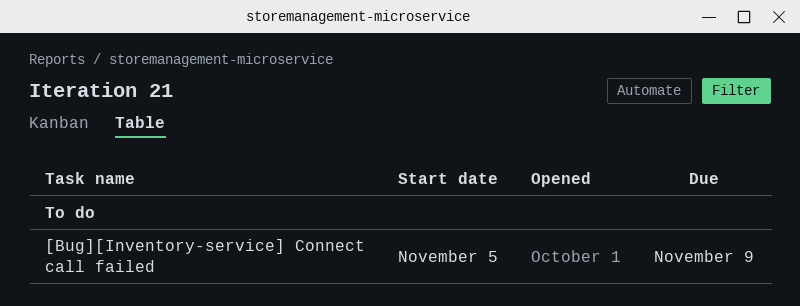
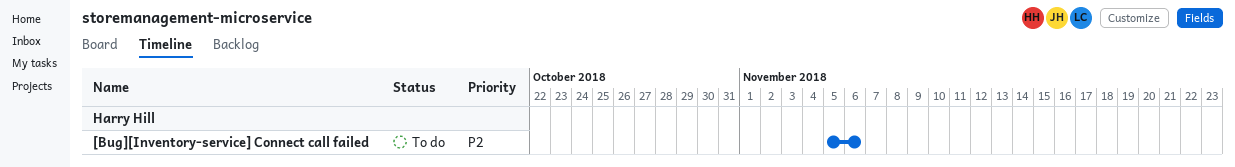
[Bug][Inventory-service] Connect call failed, due: Nov 9 -> Nov 6

